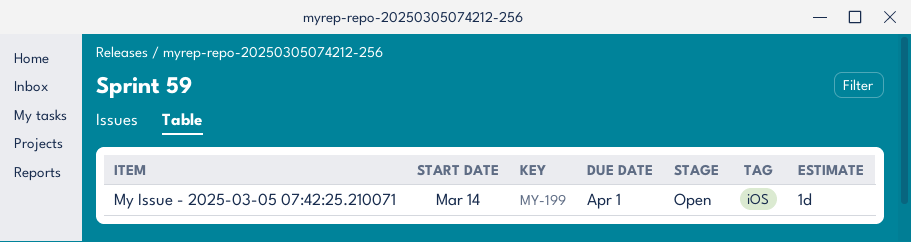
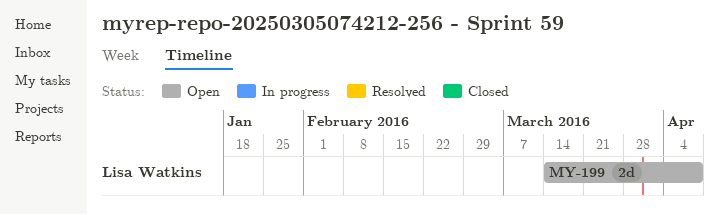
MY-199, estimate: 1d -> 2d
MY-199, due: Apr 1 -> Apr 8

